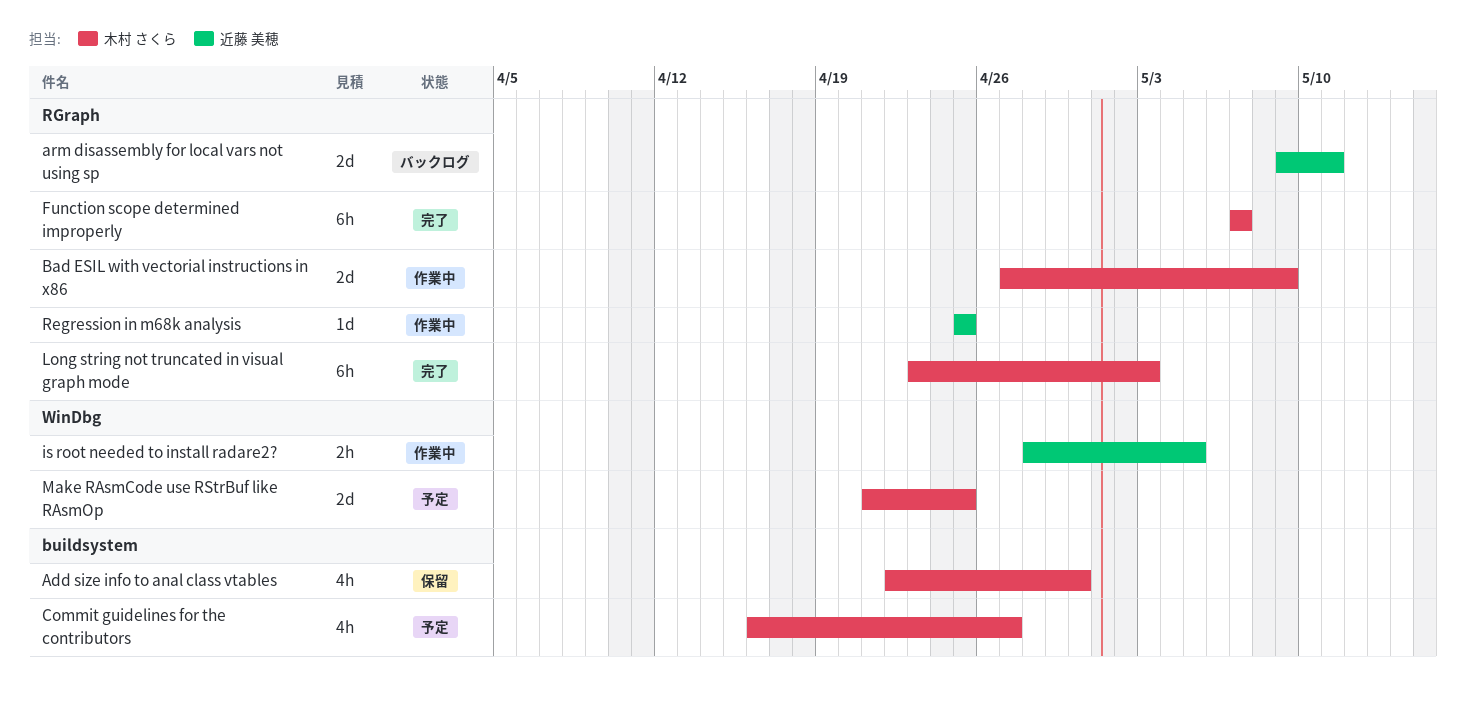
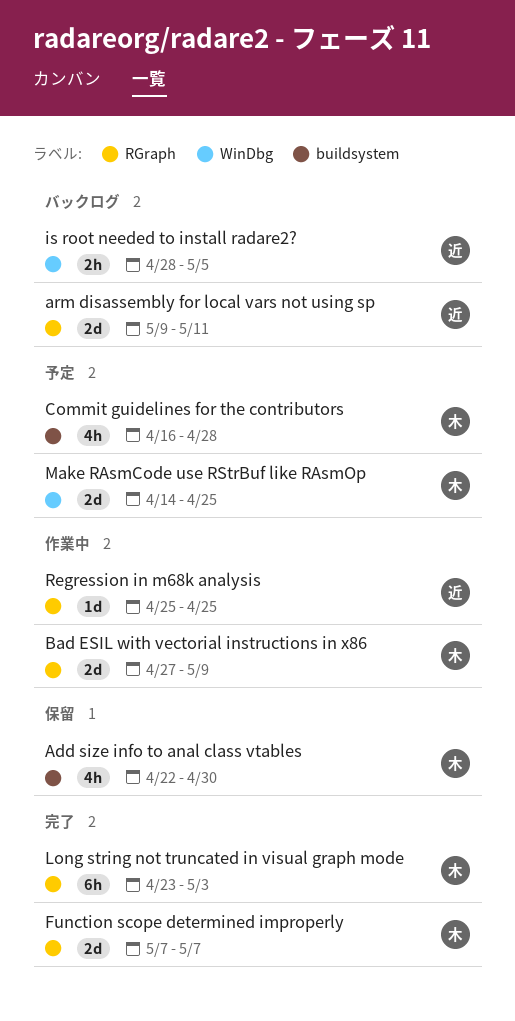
Commit guidelines for the contributors, due: Apr 27 -> Apr 28
Function scope determined improperly, estimate: 6h -> 2d
is root needed to install radare2?, status: 作業中 -> バックログ
Make RAsmCode use RStrBuf like RAsmOp, start: Apr 21 -> Apr 14

